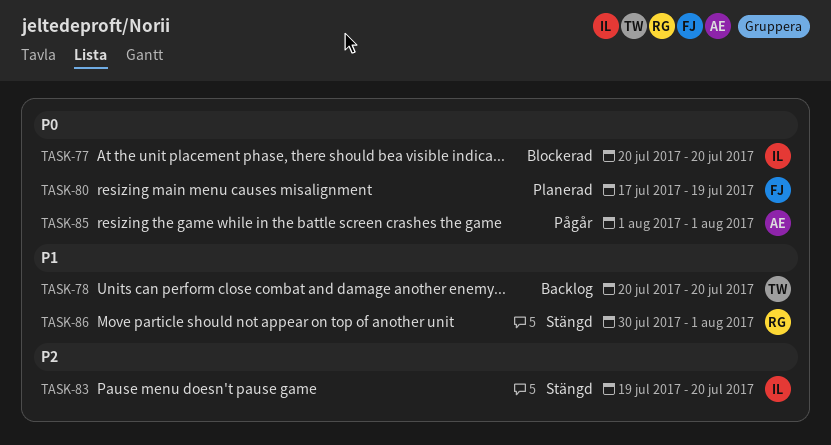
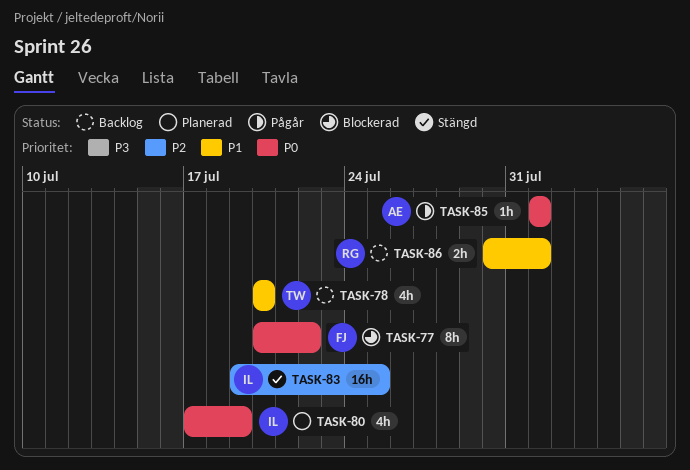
TASK-77, owner: IL -> FJ
TASK-77, due: Jul 20 -> Jul 22
TASK-80, owner: FJ -> IL
TASK-83, due: Jul 20 -> Jul 25
TASK-86, status: Stängd -> Backlog

